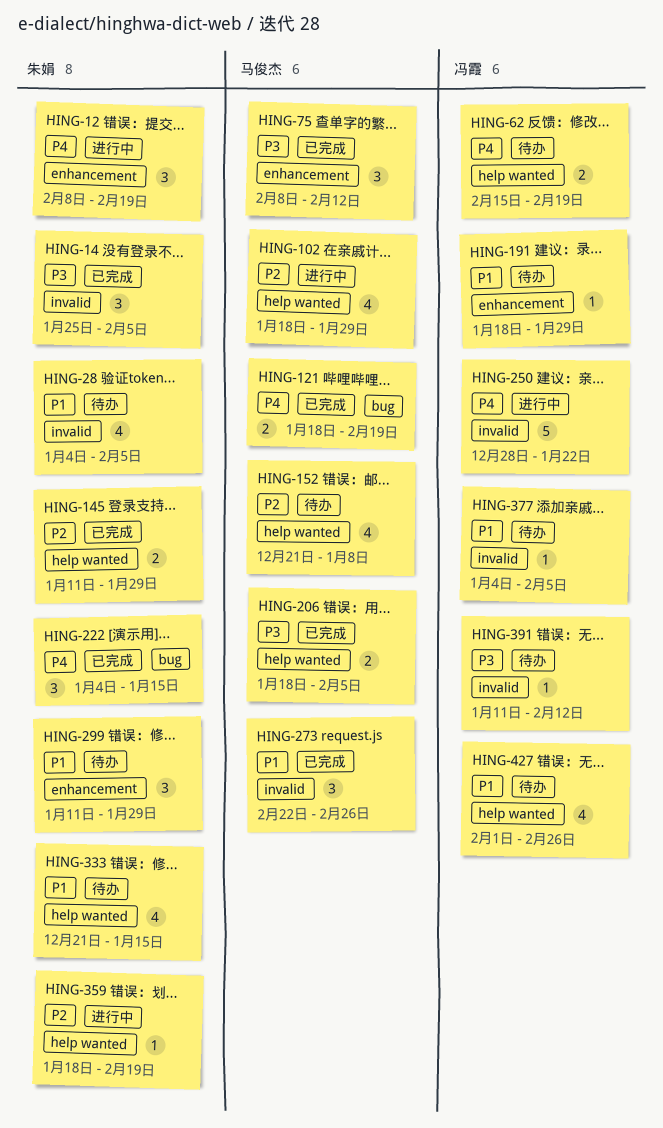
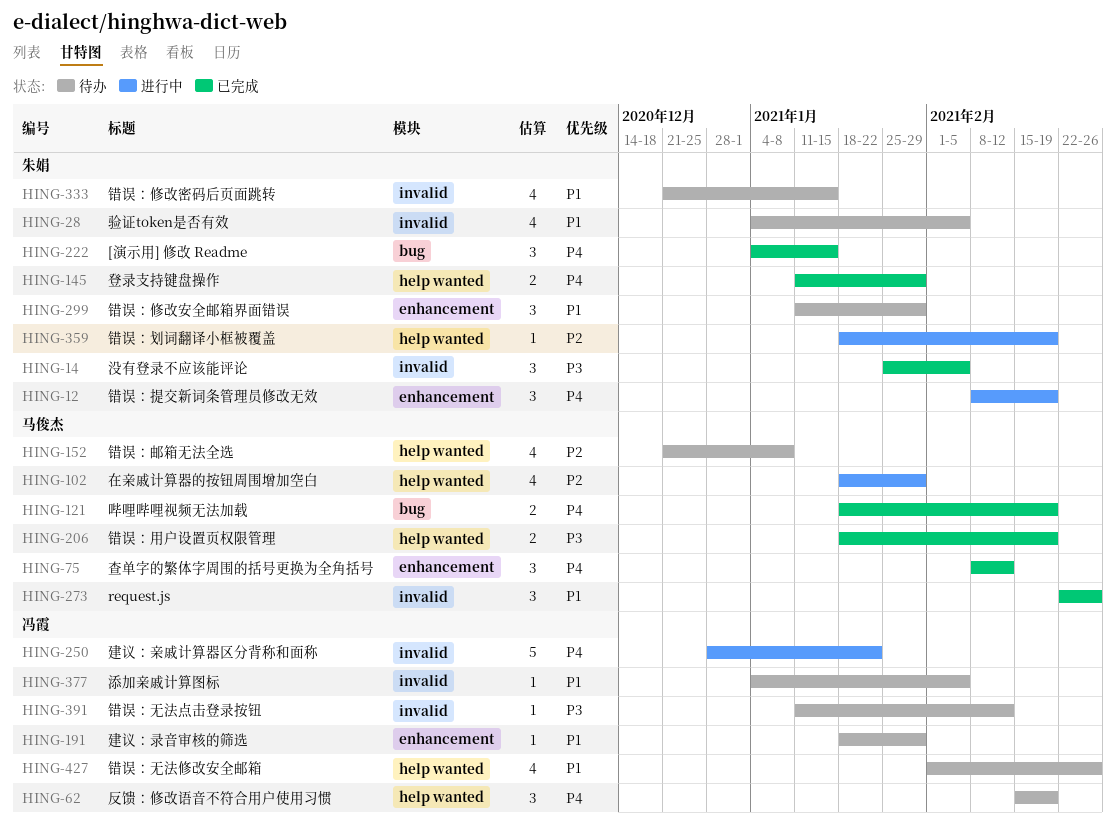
HING-62, estimate: 2 -> 3
HING-75, priority: P3 -> P4
HING-145, priority: P2 -> P4
HING-206, due: Feb 5 -> Feb 19
HING-333, label: help wanted -> invalid

